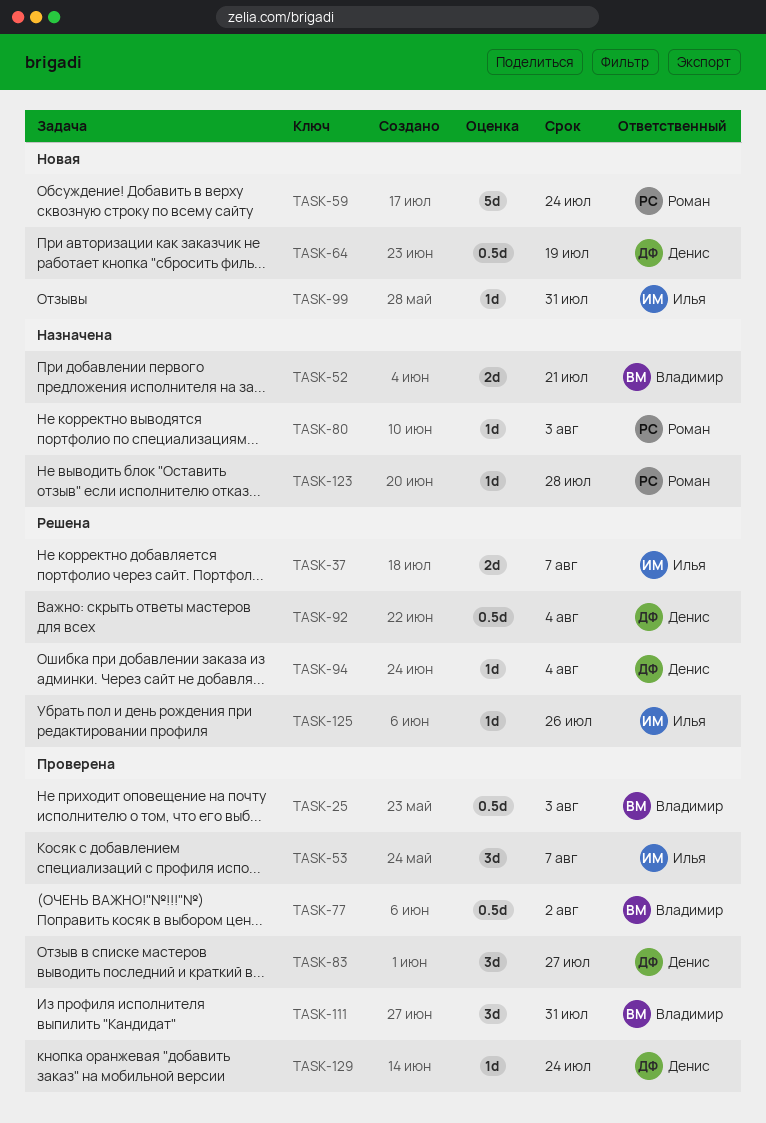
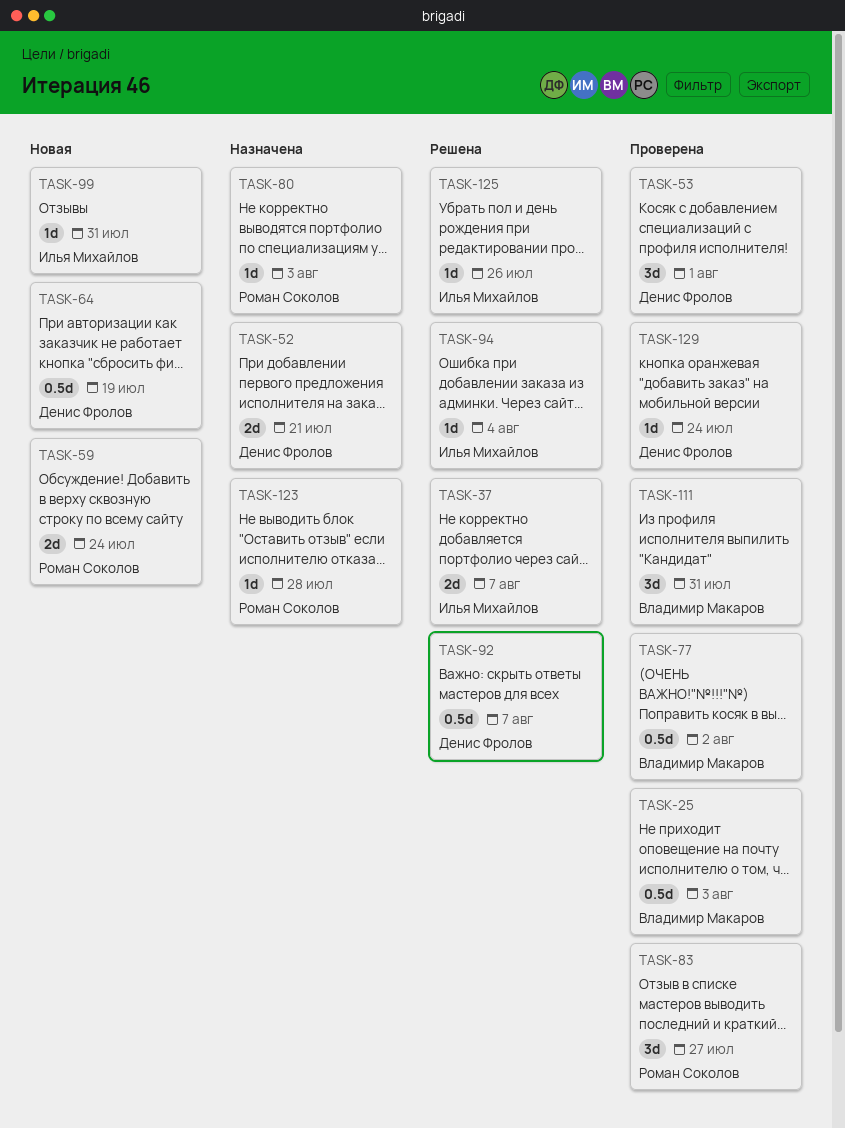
TASK-52, owner: Владимир Макаров -> Денис Фролов
TASK-53, owner: Илья Михайлов -> Денис Фролов
TASK-53, due: Aug 7 -> Aug 1
TASK-59, estimate: 5d -> 2d
TASK-83, owner: Денис Фролов -> Роман Соколов
TASK-92, due: Aug 4 -> Aug 7
TASK-94, owner: Денис Фролов -> Илья Михайлов

